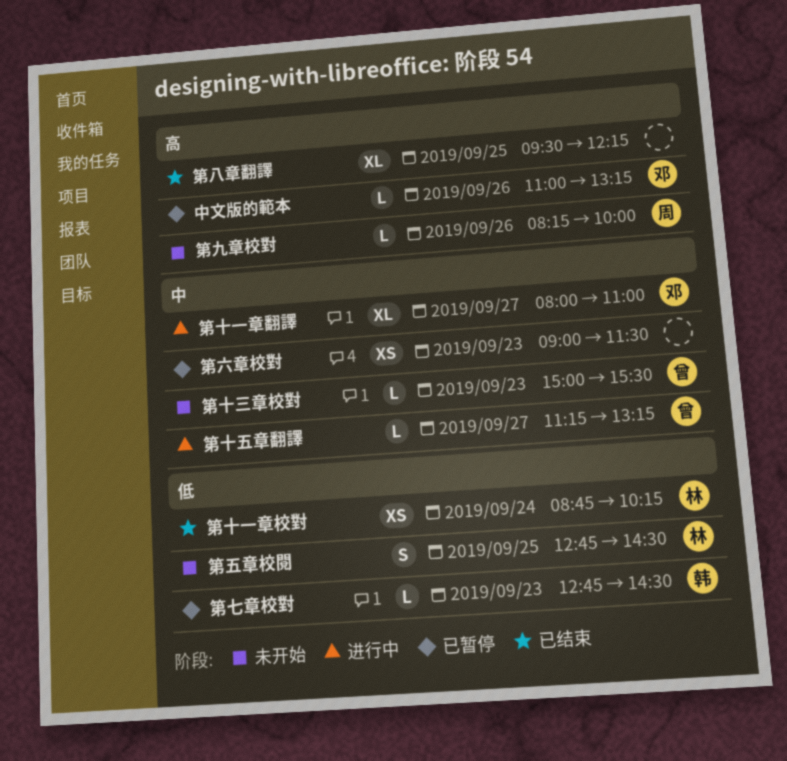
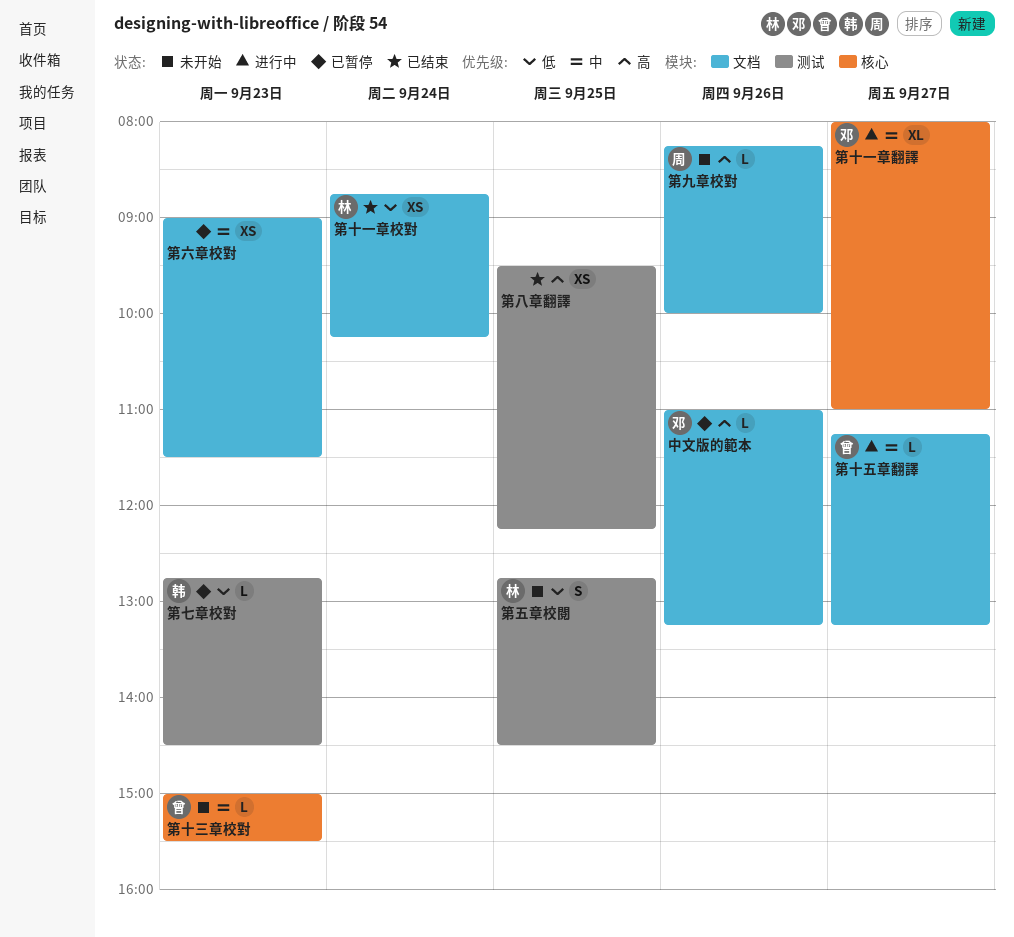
第八章翻譯, estimate: XL -> XS

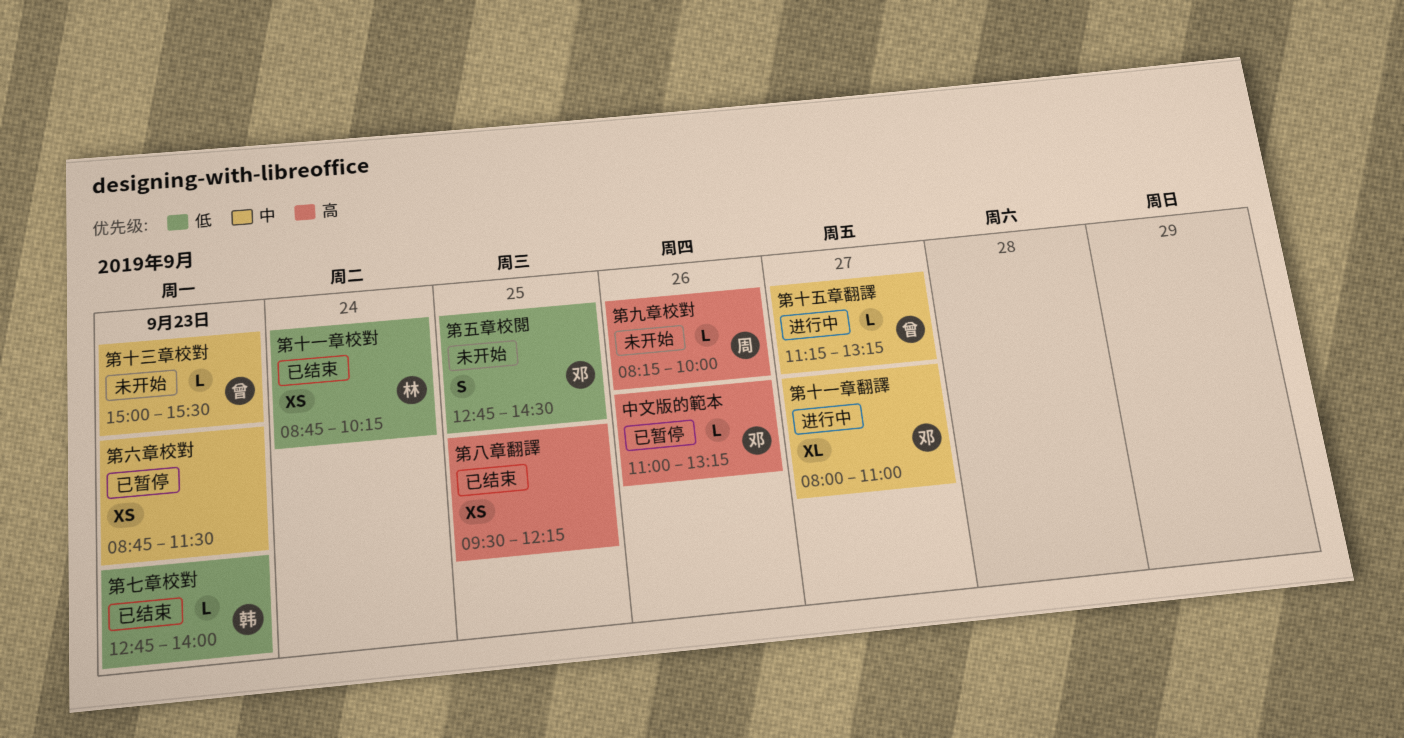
第七章校對, status: 已暂停 -> 已结束
第七章校對, ends: 14:30 -> 14:00
第五章校閱, owner: 林 -> 邓
第六章校對, begins: 09:00 -> 08:45

